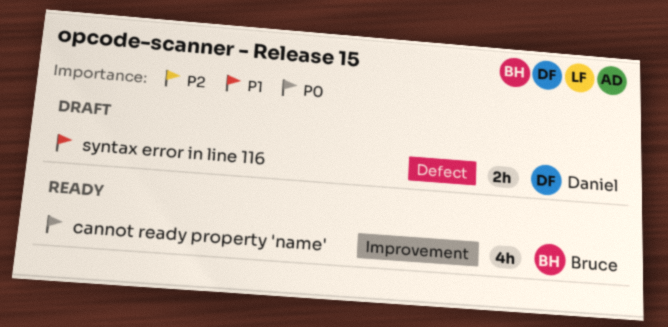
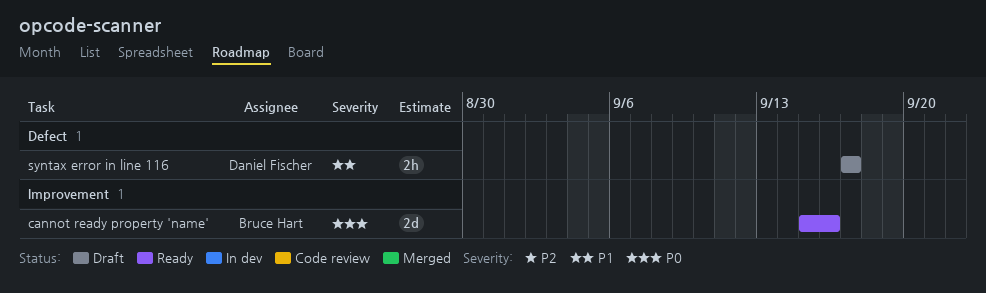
cannot ready property 'name', estimate: 4h -> 2d

